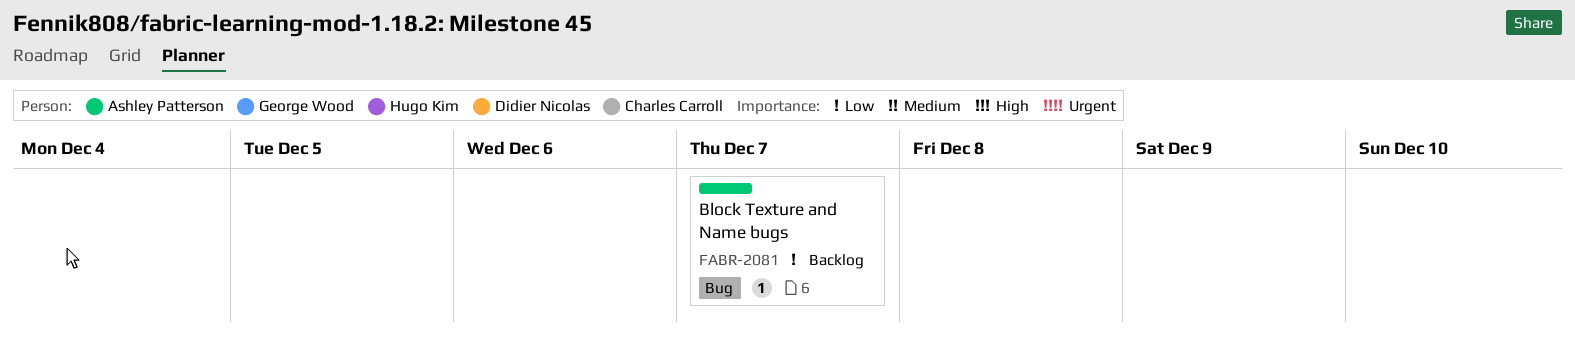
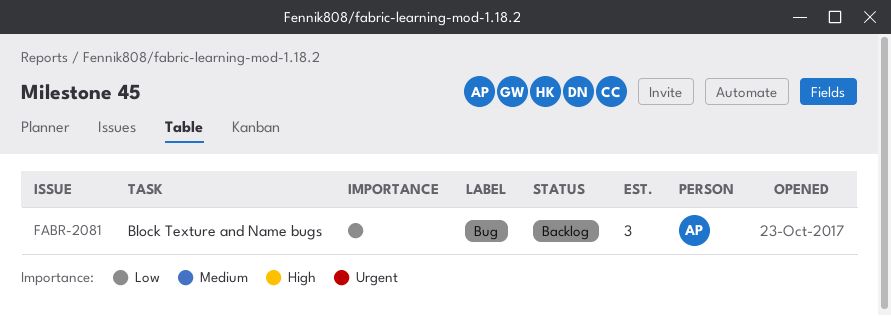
FABR-2081, estimate: 1 -> 3

